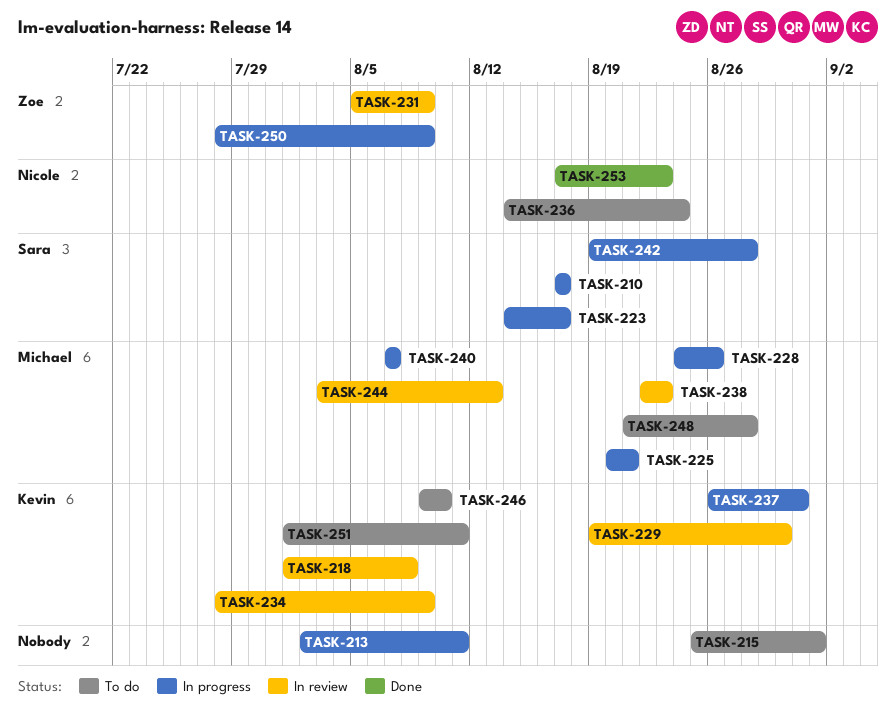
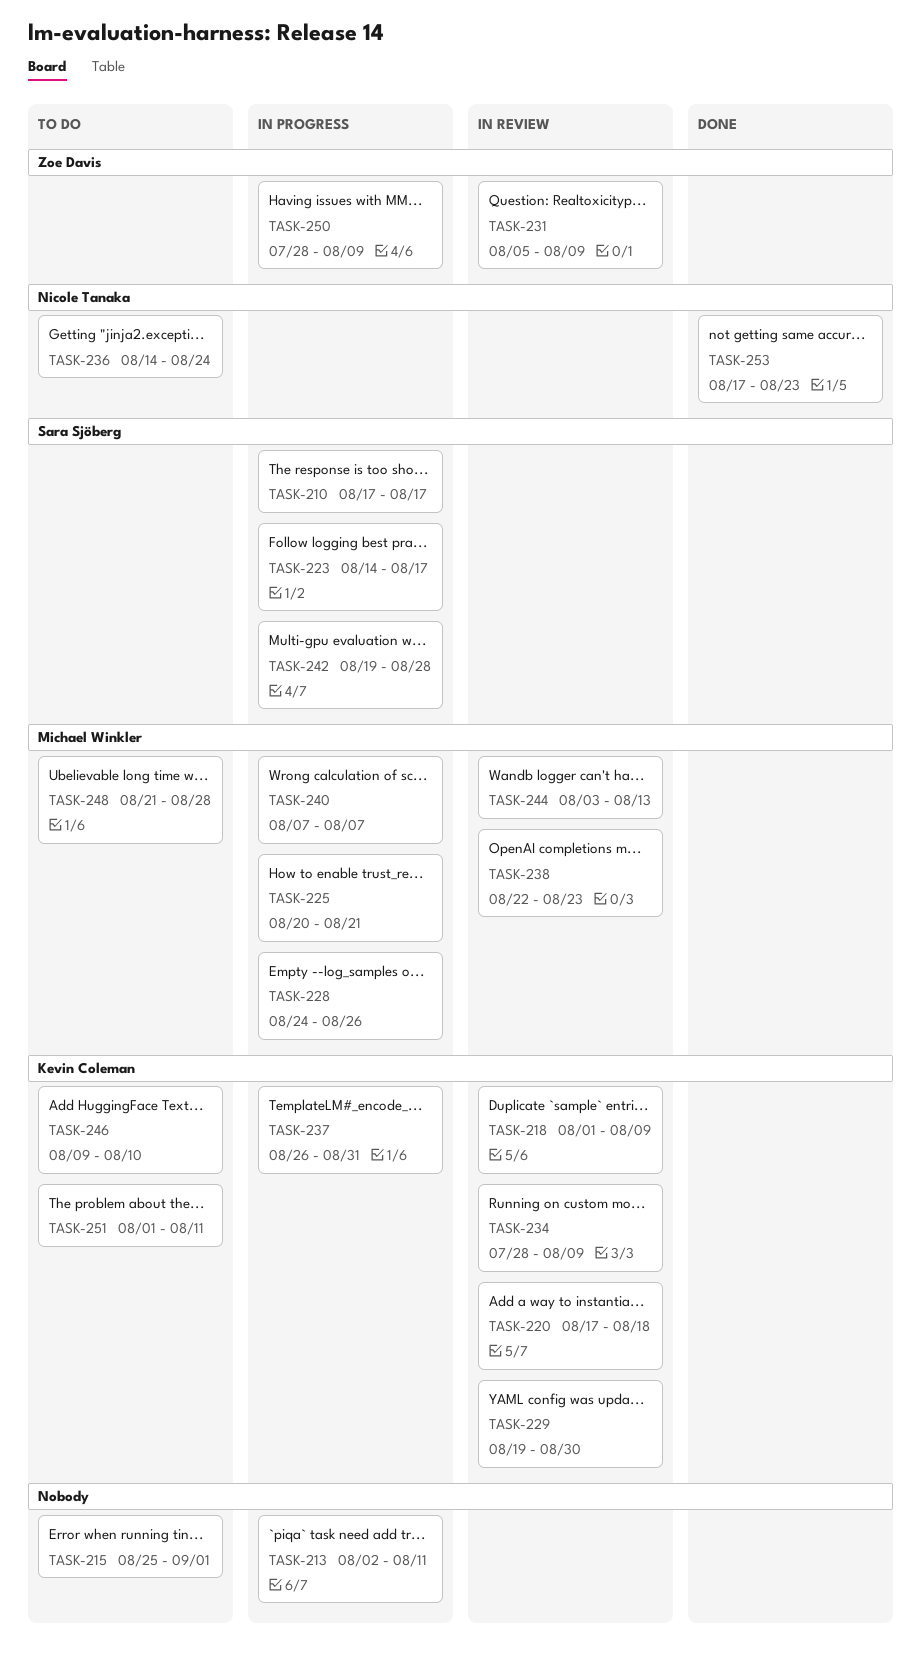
TASK-218, due: Aug 8 -> Aug 9
TASK-220: none -> present

